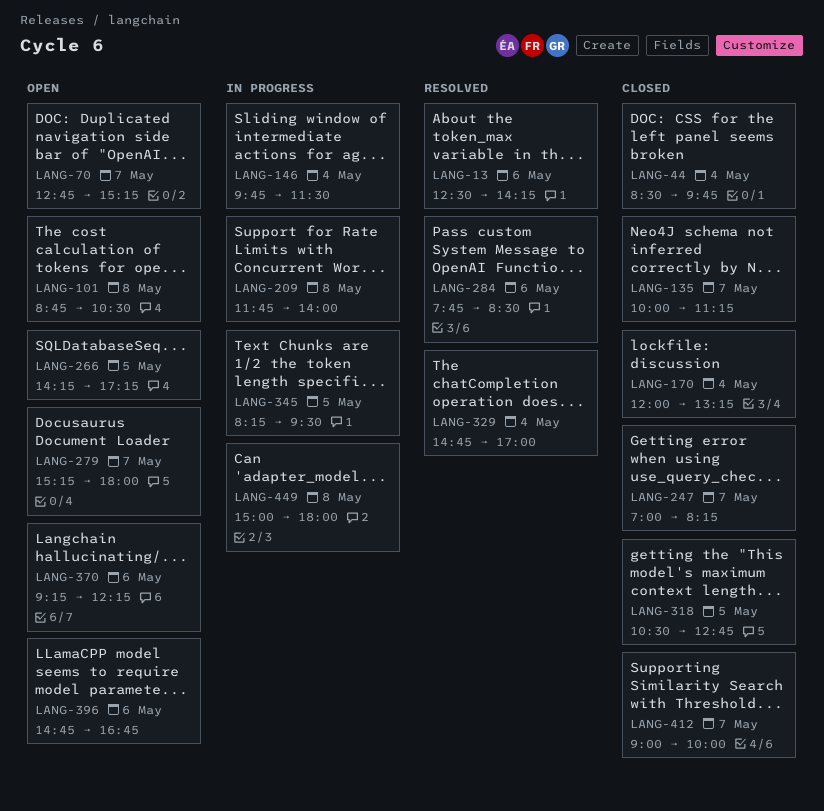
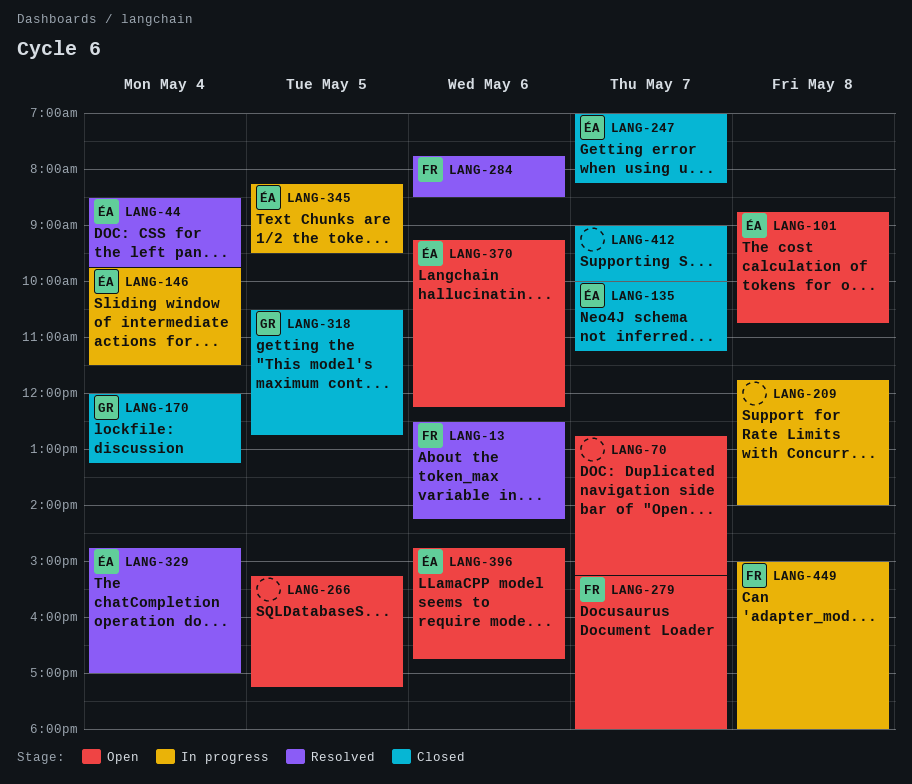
LANG-44, status: Closed -> Resolved
LANG-101, ends: 10:30 -> 10:45
LANG-266, begins: 14:15 -> 15:15

